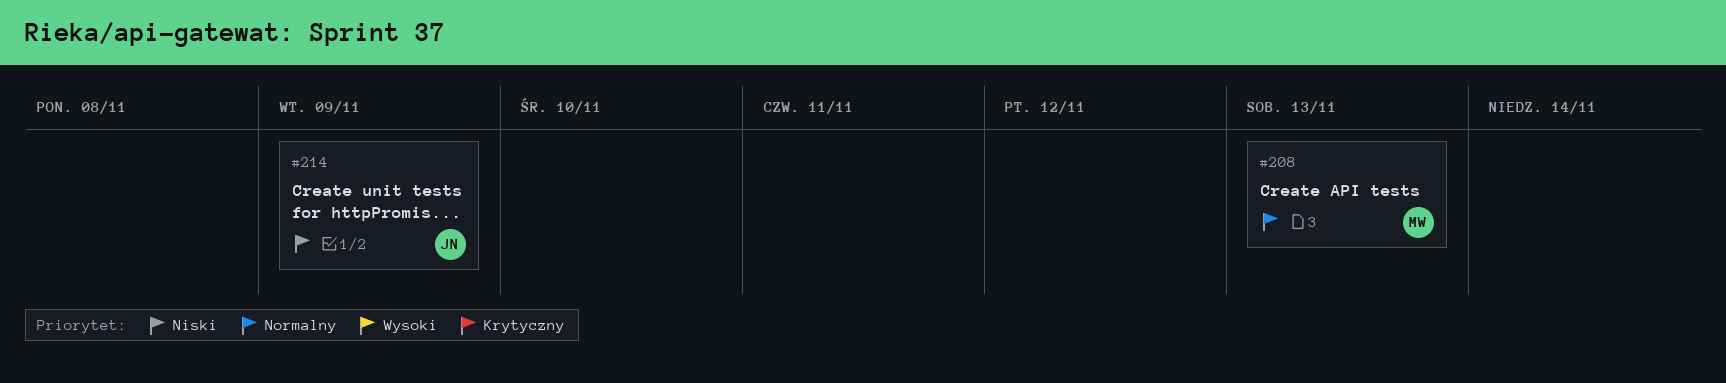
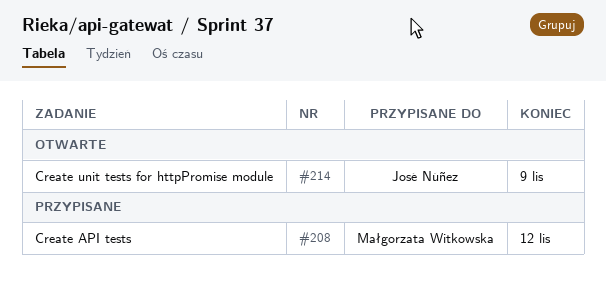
#208, due: Nov 13 -> Nov 12

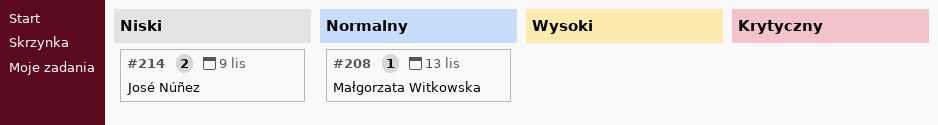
#208, due: Nov 12 -> Nov 13

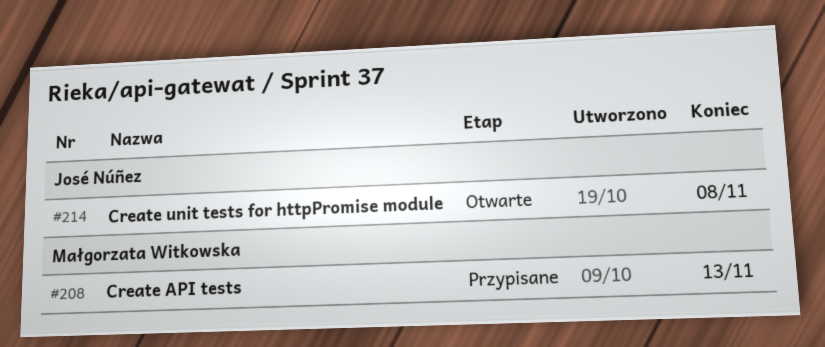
#214, due: Nov 9 -> Nov 8

